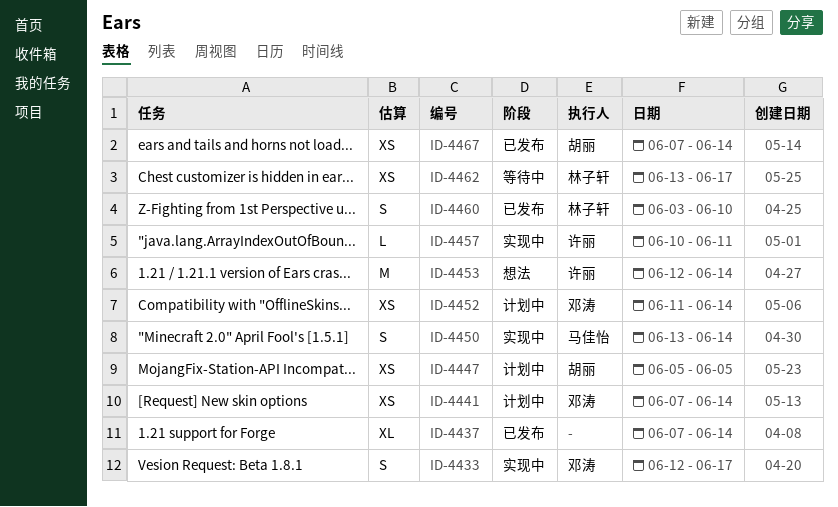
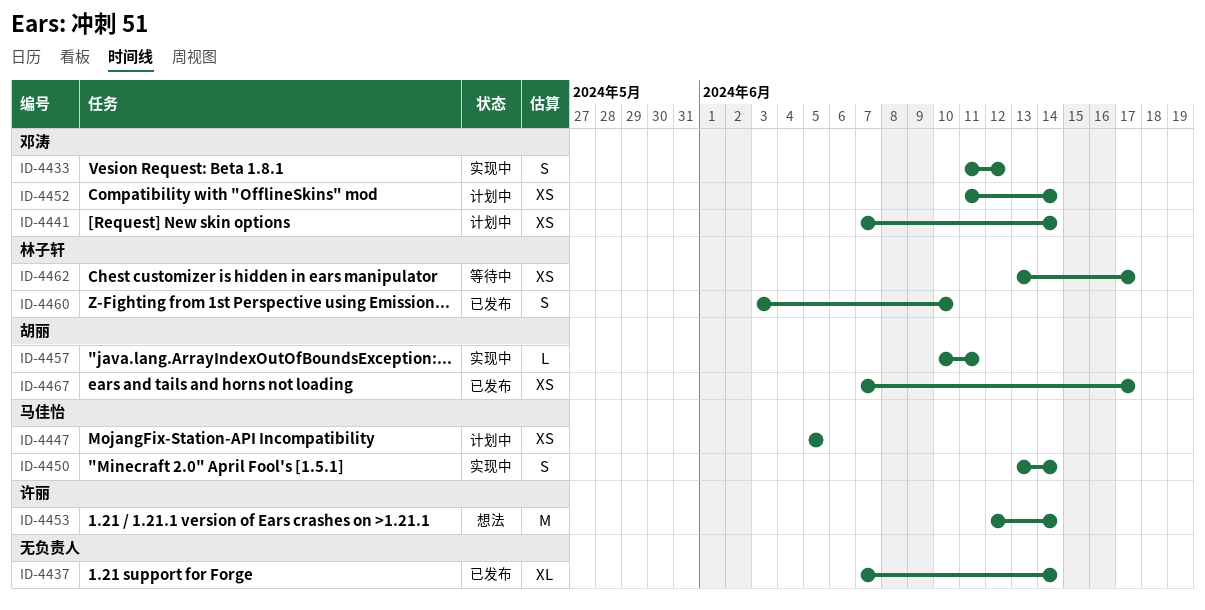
ID-4433, start: Jun 12 -> Jun 11
ID-4433, due: Jun 17 -> Jun 12
ID-4447, owner: 胡丽 -> 马佳怡
ID-4457, owner: 许丽 -> 胡丽
ID-4467, due: Jun 14 -> Jun 17

